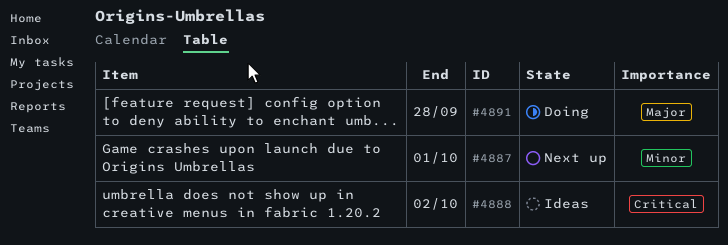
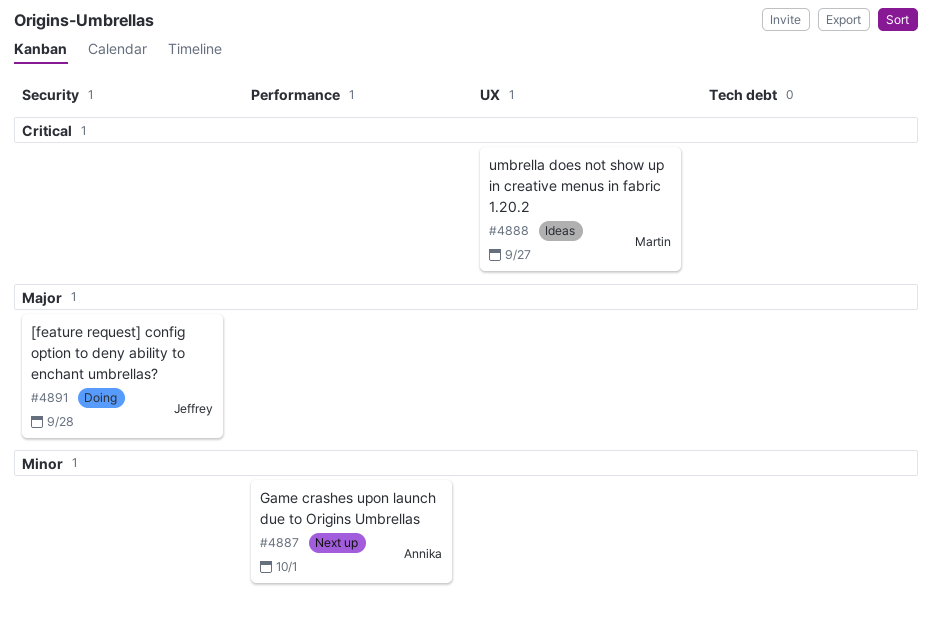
#4888, due: Oct 2 -> Sep 27

